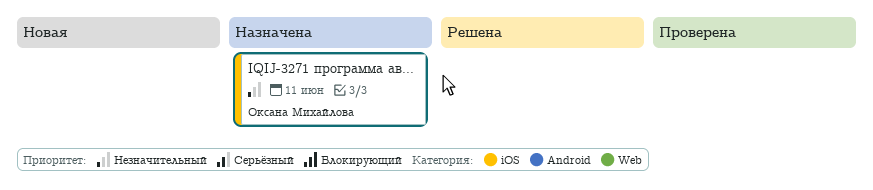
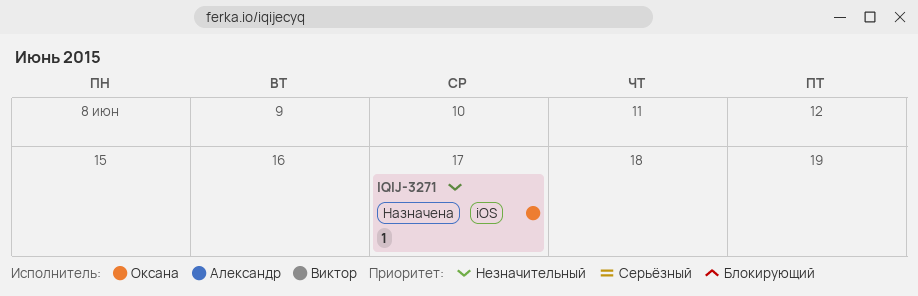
IQIJ-3271, due: Jun 11 -> Jun 17

